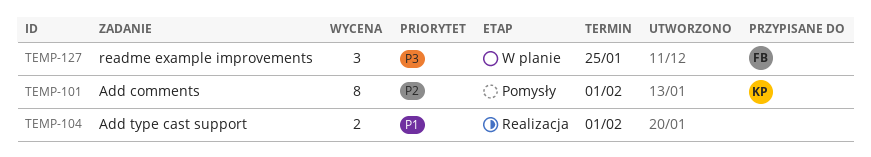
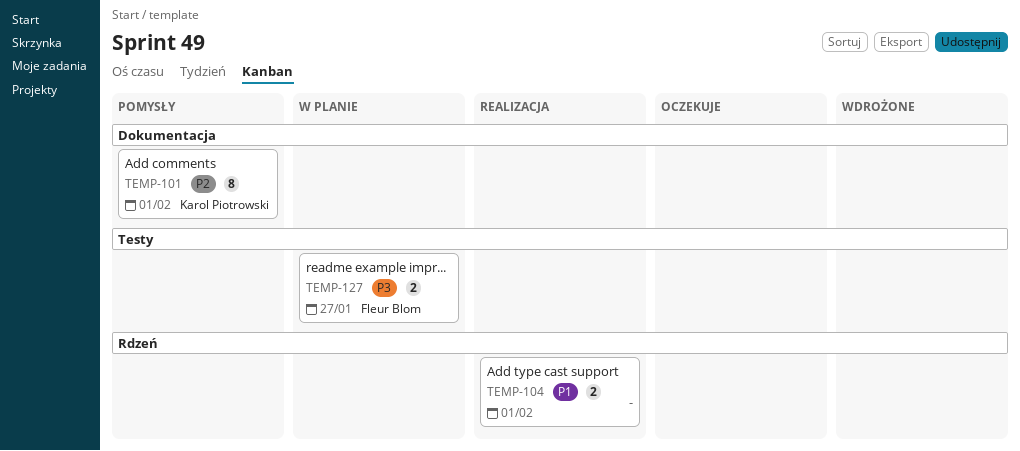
TEMP-127, estimate: 3 -> 2
TEMP-127, due: Jan 25 -> Jan 27

